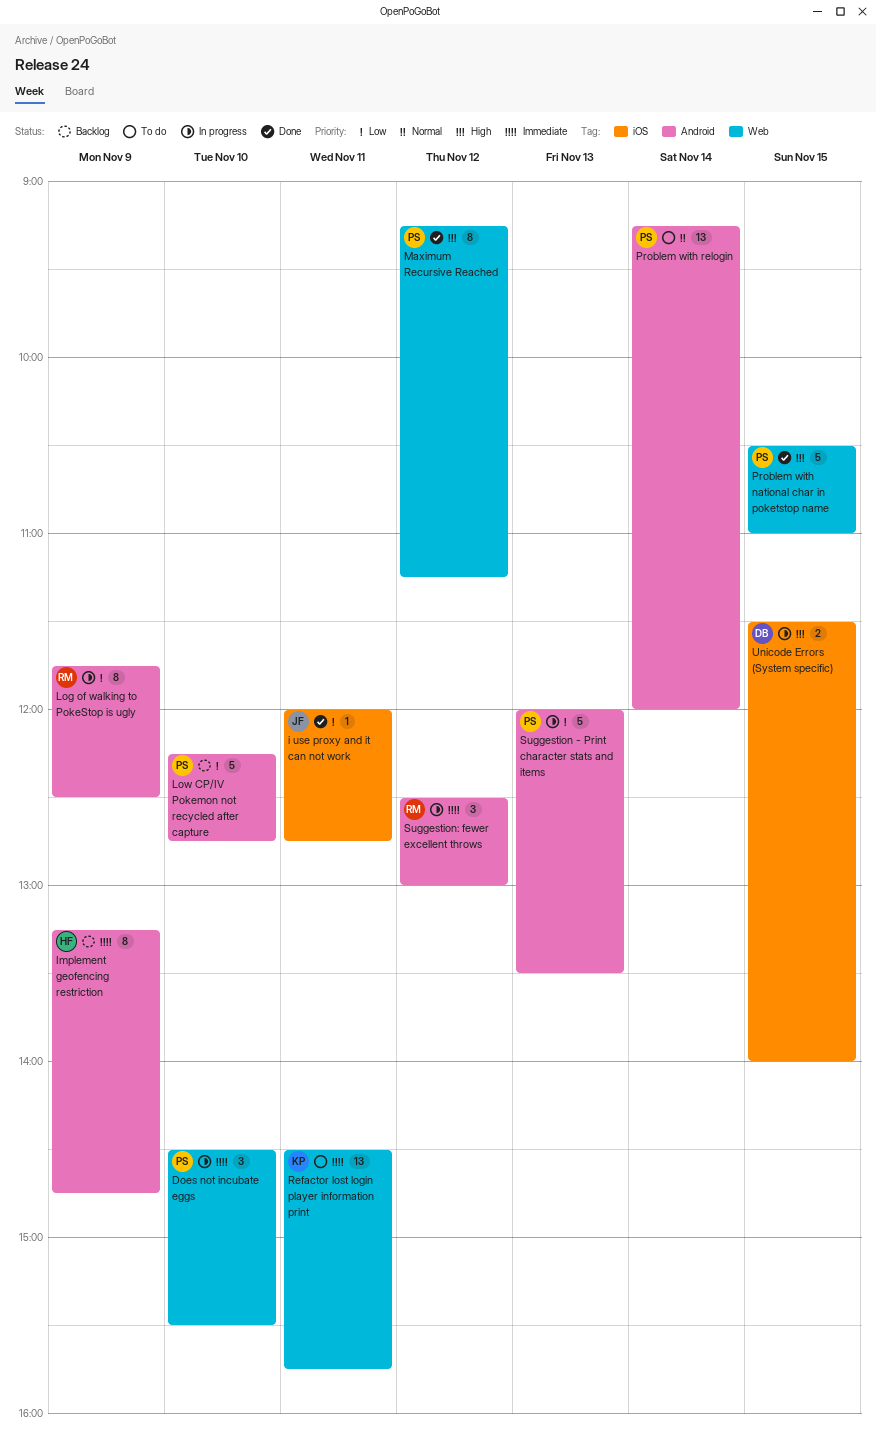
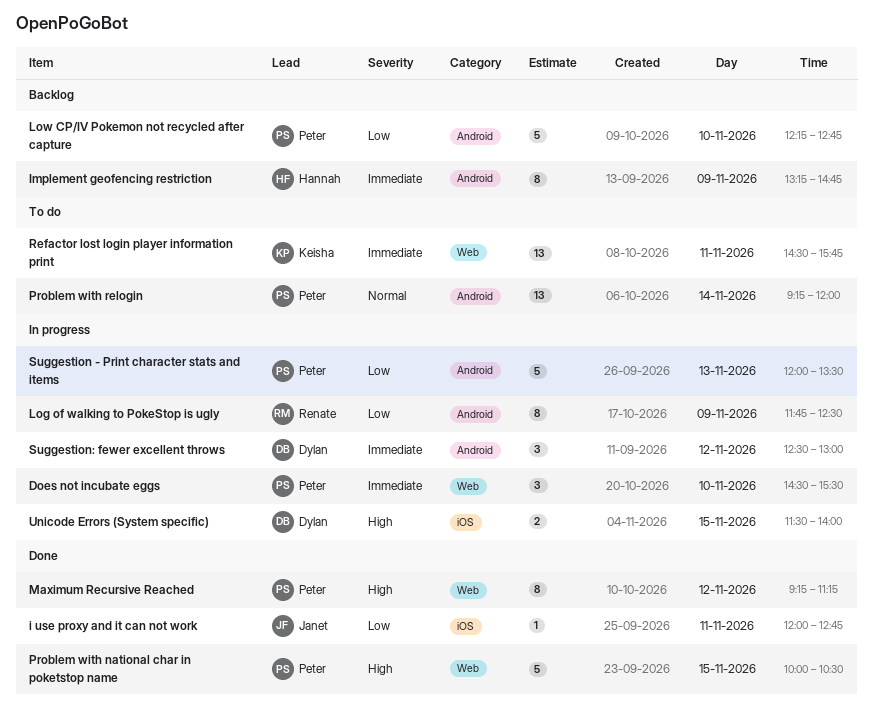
Problem with national char in poketstop name, begins: 10:30 -> 10:00
Problem with national char in poketstop name, ends: 11:00 -> 10:30
Suggestion: fewer excellent throws, owner: Renate -> Dylan

